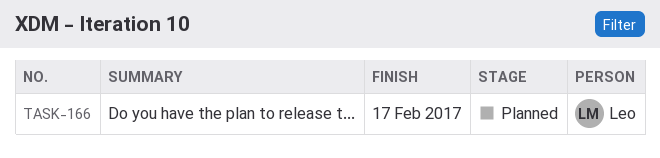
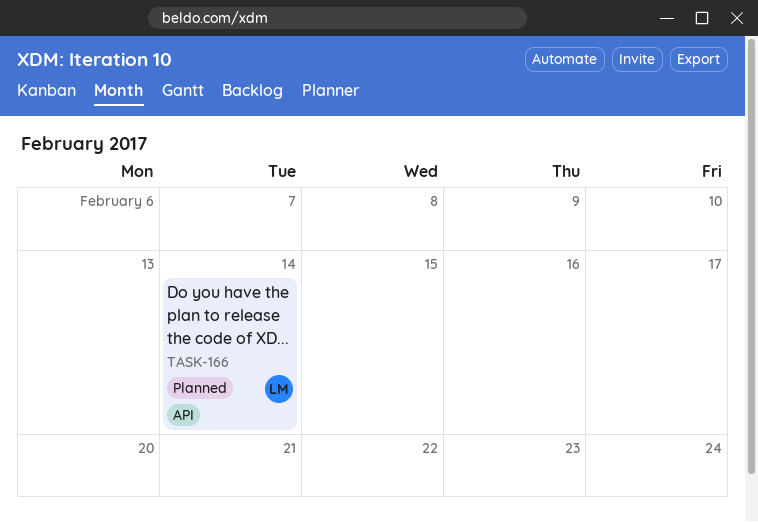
TASK-166, due: Feb 17 -> Feb 14

